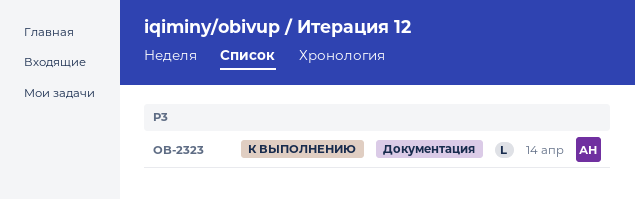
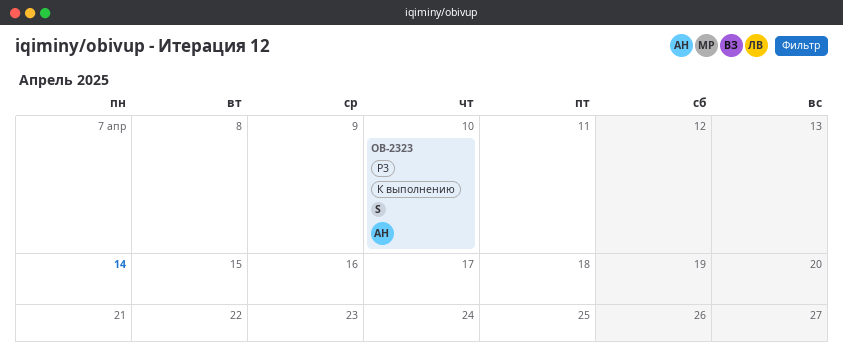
OB-2323, estimate: L -> S
OB-2323, due: Apr 14 -> Apr 10

